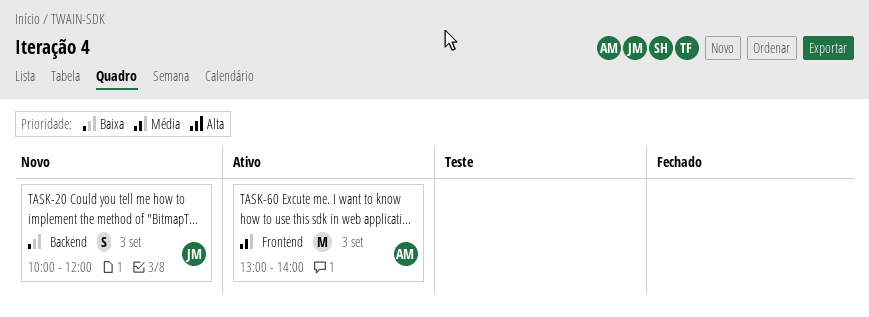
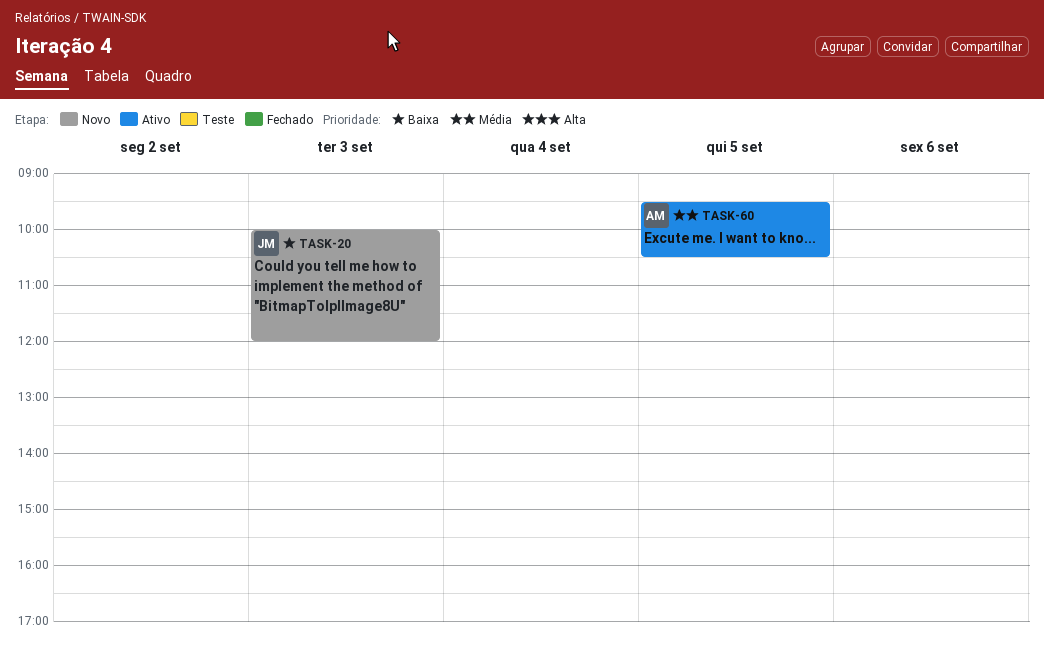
TASK-60, day: Sep 3 -> Sep 5
TASK-60, begins: 13:00 -> 09:30
TASK-60, ends: 14:00 -> 10:30

